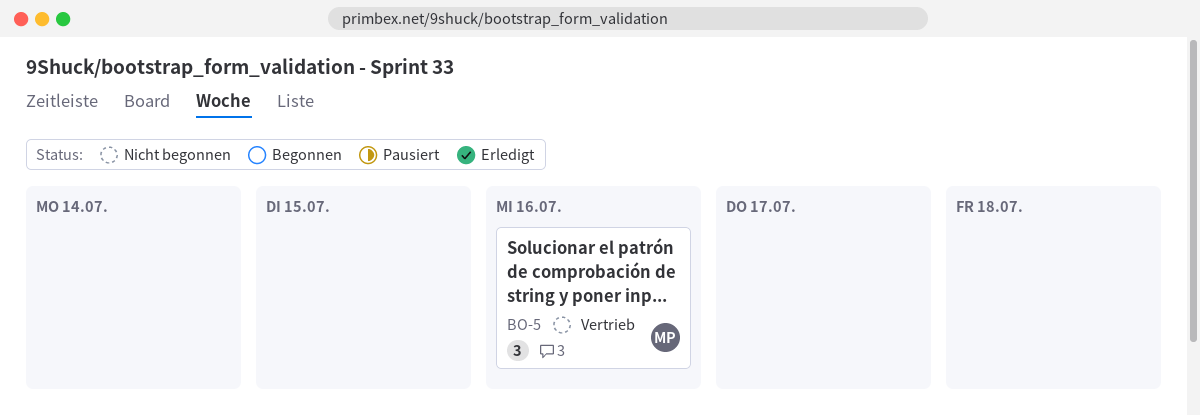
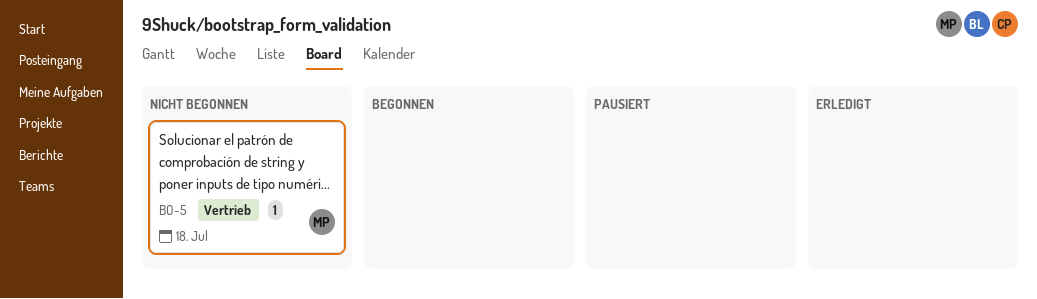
BO-5, estimate: 3 -> 1
BO-5, due: Jul 16 -> Jul 18

